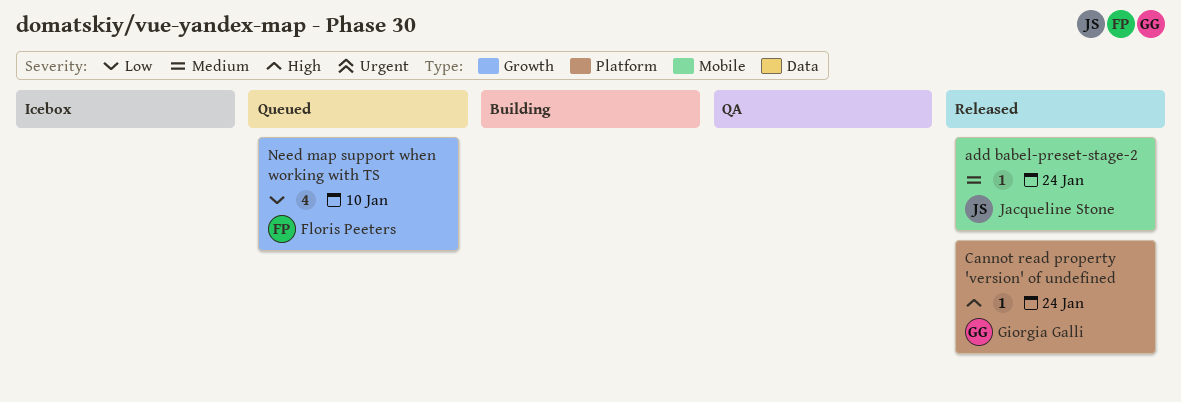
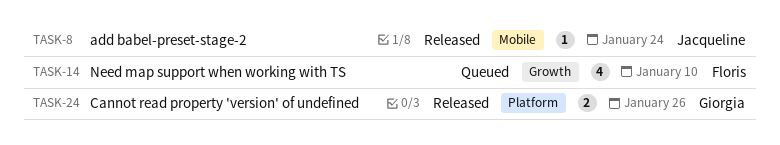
Cannot read property 'version' of undefined, estimate: 1 -> 2
Cannot read property 'version' of undefined, due: Jan 24 -> Jan 26

